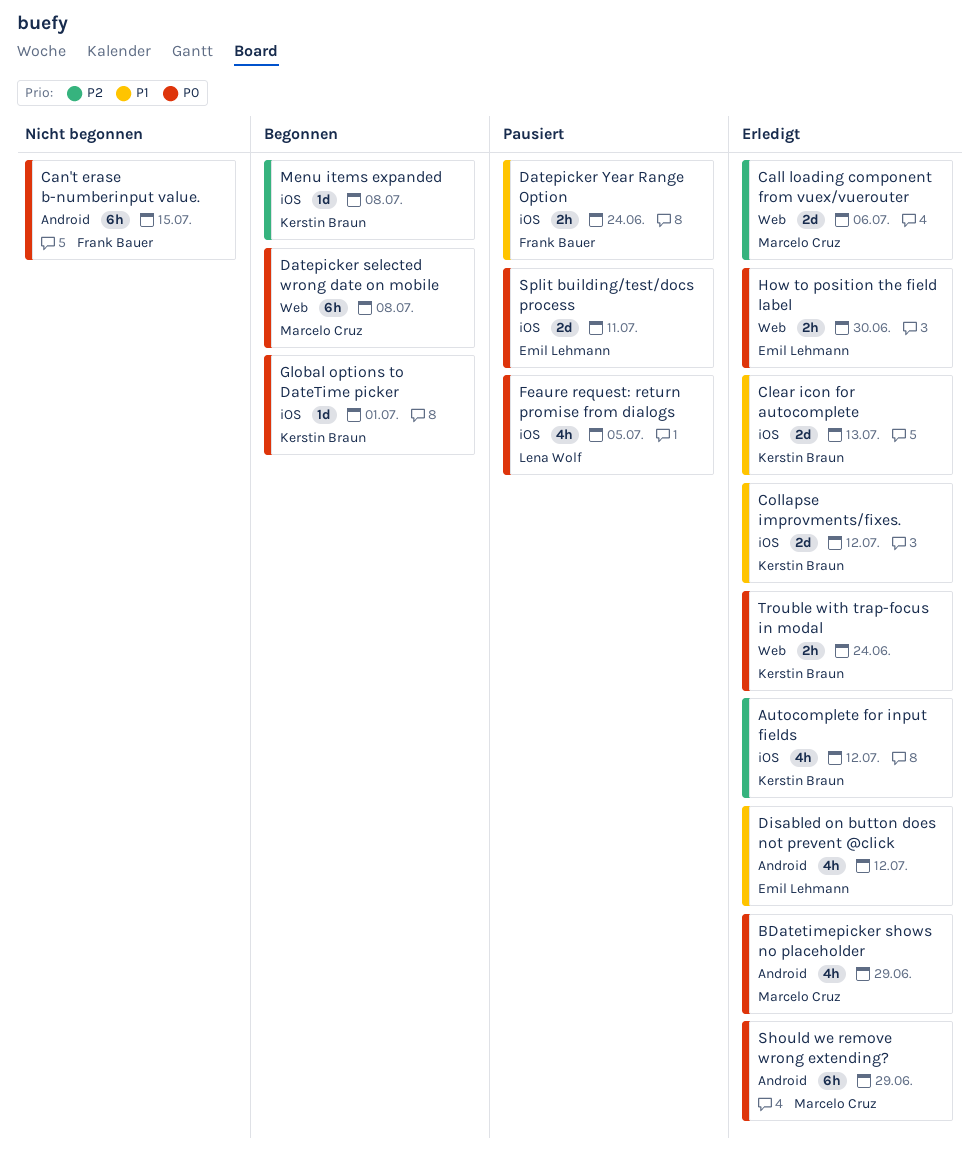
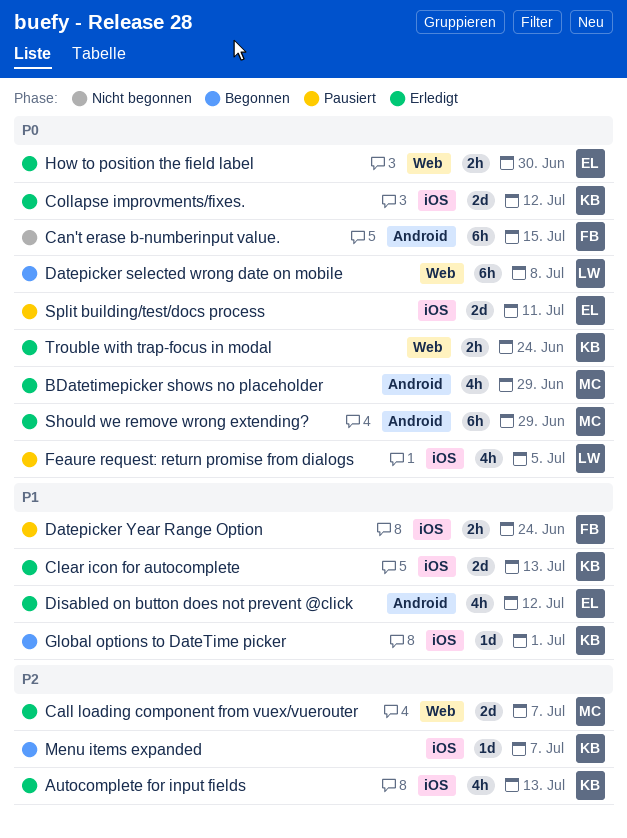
Autocomplete for input fields, due: Jul 12 -> Jul 13
Call loading component from vuex/vuerouter, due: Jul 6 -> Jul 7
Collapse improvments/fixes., priority: P1 -> P0
Datepicker selected wrong date on mobile, owner: Marcelo Cruz -> Lena Wolf
Global options to DateTime picker, priority: P0 -> P1
Menu items expanded, due: Jul 8 -> Jul 7

